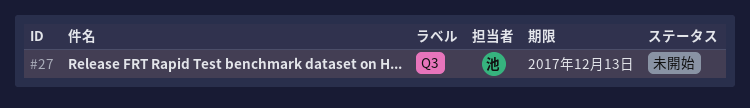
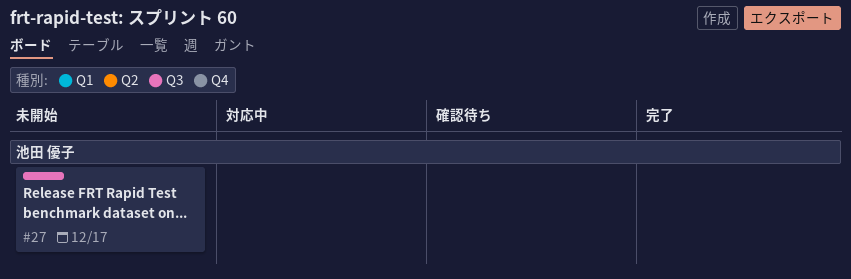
#27, due: Dec 13 -> Dec 17

